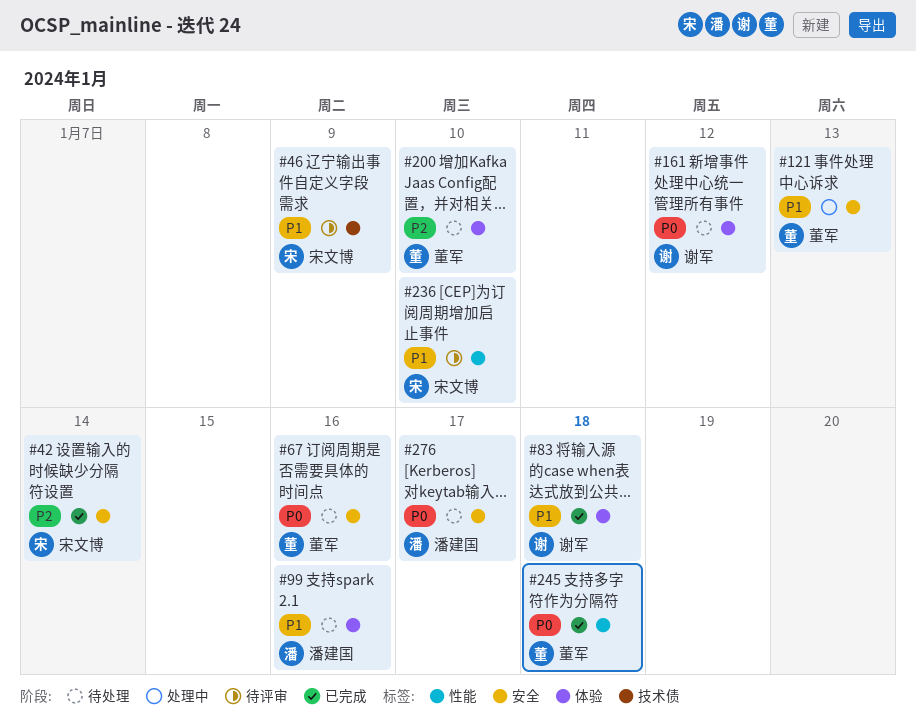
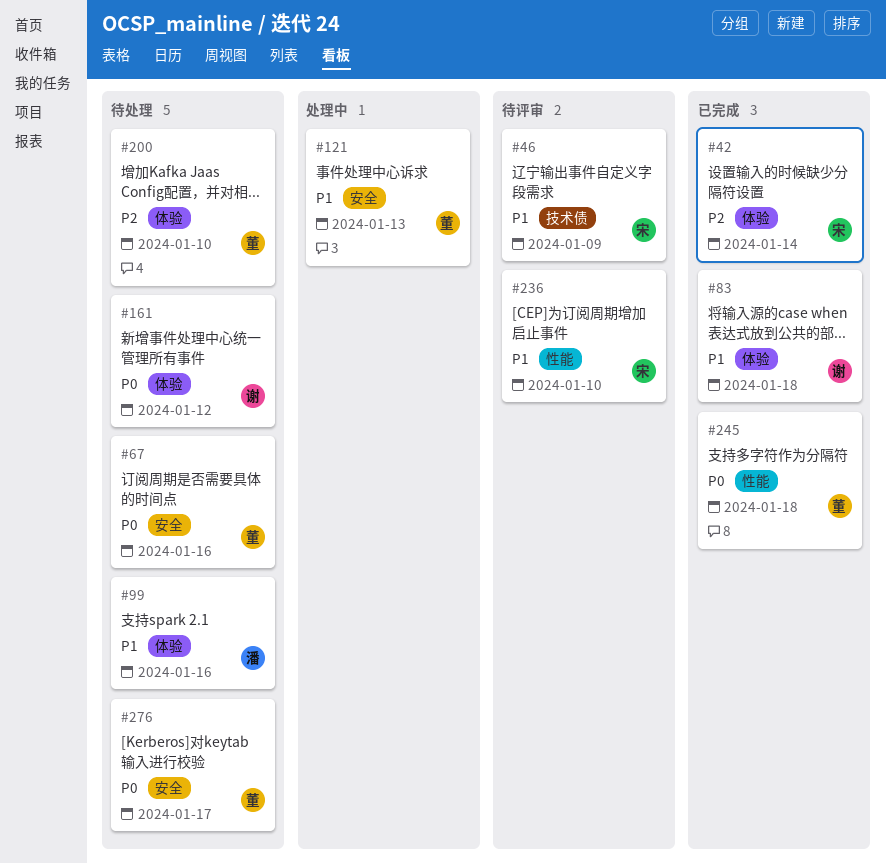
#42, label: 安全 -> 体验
#276, owner: 潘建国 -> 董军

